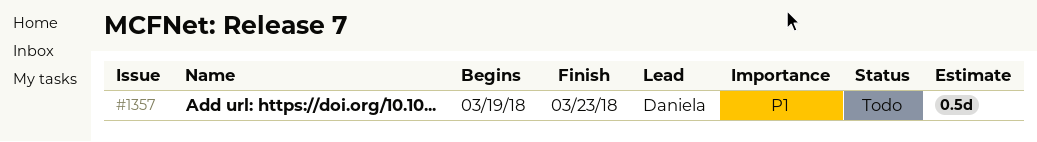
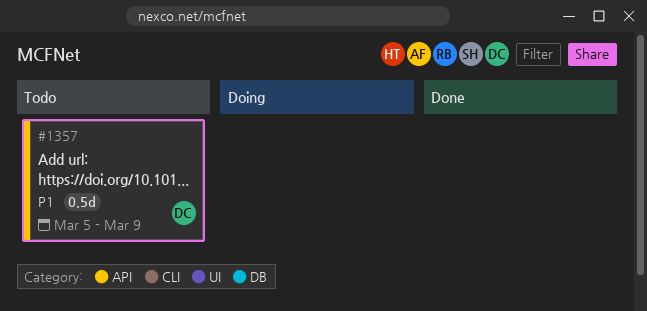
#1357, start: Mar 19 -> Mar 5
#1357, due: Mar 23 -> Mar 9

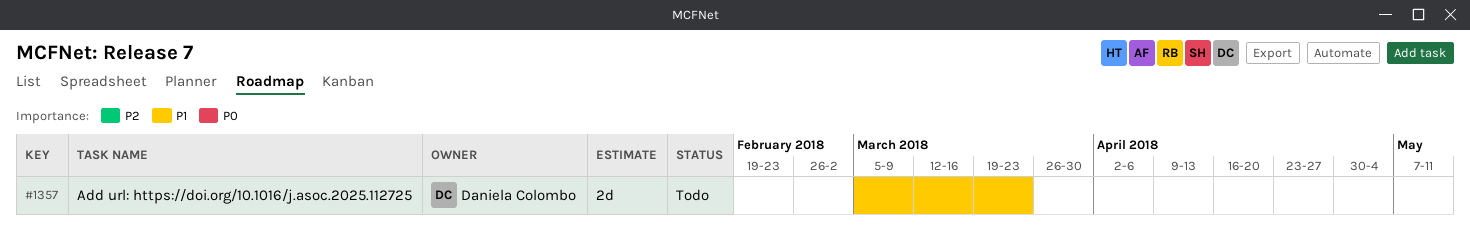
#1357, estimate: 0.5d -> 2d
#1357, due: Mar 9 -> Mar 23

